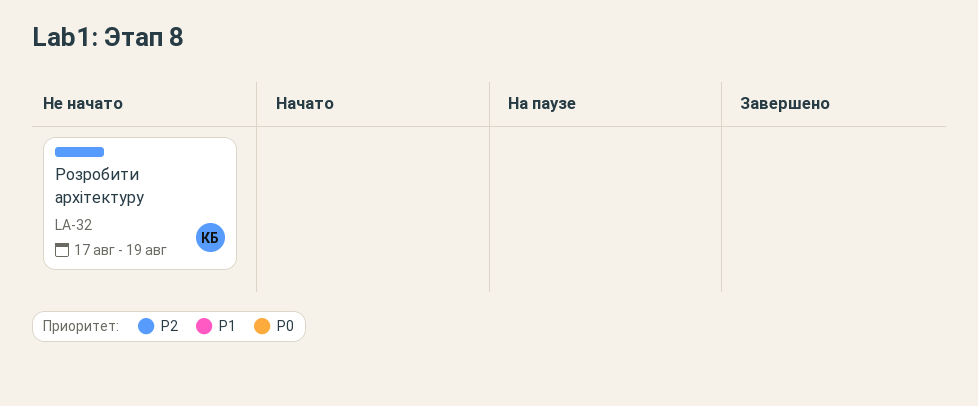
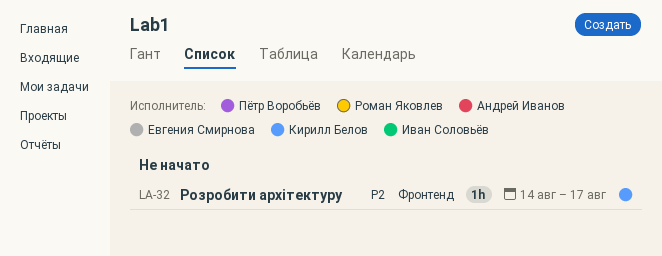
LA-32, start: Aug 17 -> Aug 14
LA-32, due: Aug 19 -> Aug 17

